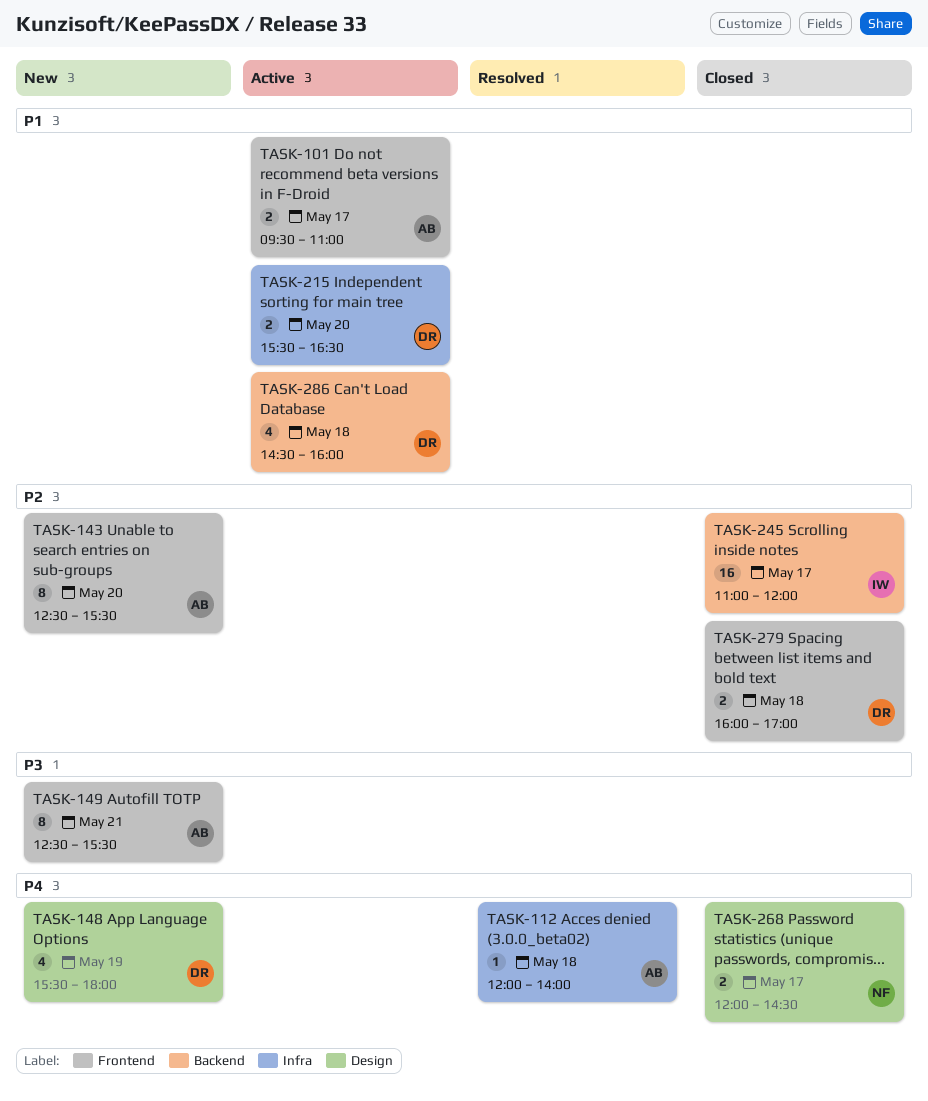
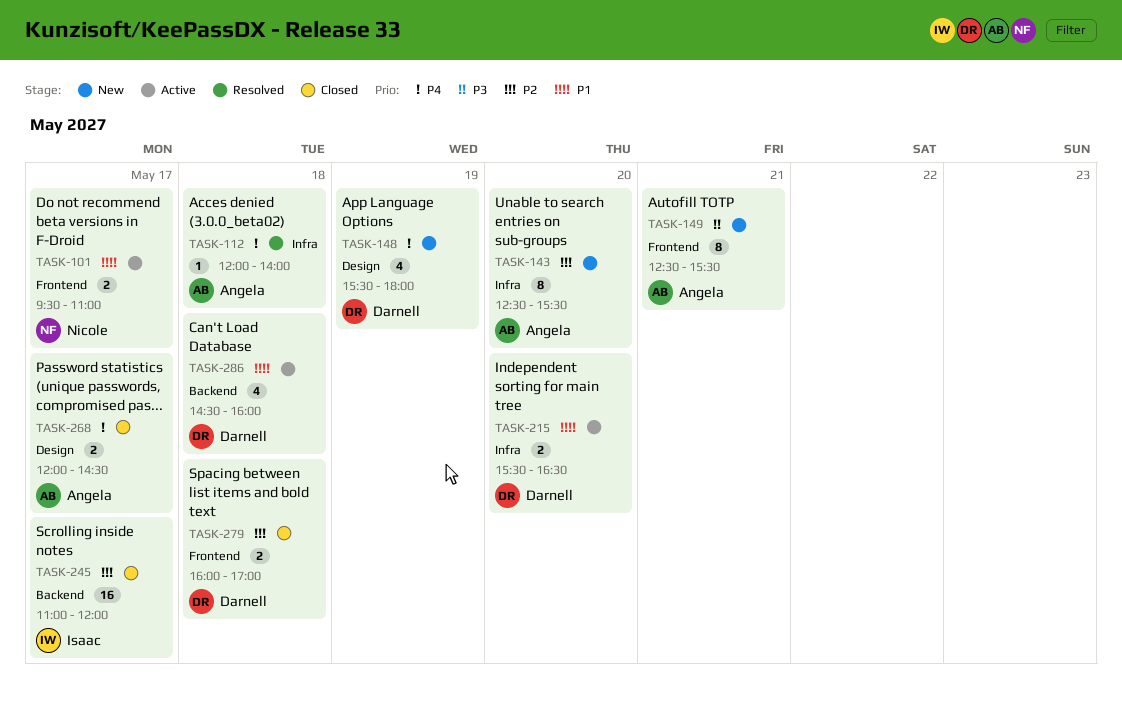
TASK-101, owner: Angela -> Nicole
TASK-143, label: Frontend -> Infra
TASK-268, owner: Nicole -> Angela

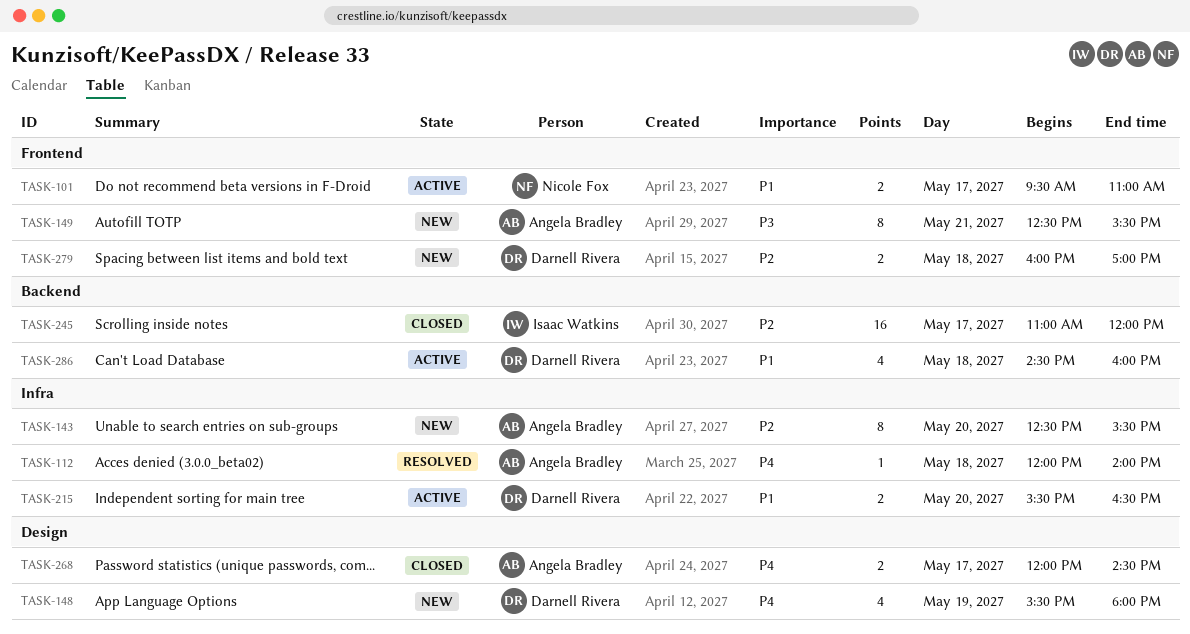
TASK-279, status: Closed -> New

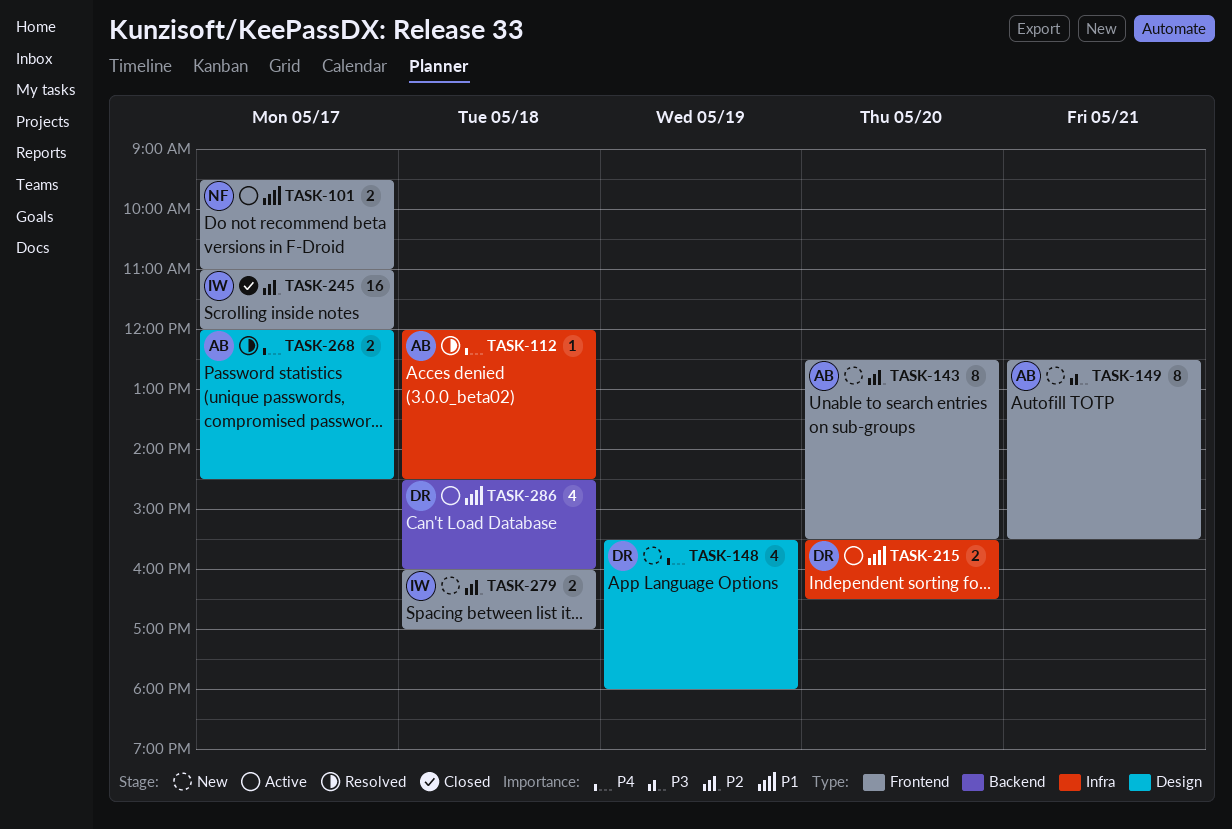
TASK-112, ends: 14:00 -> 14:30
TASK-143, label: Infra -> Frontend
TASK-245, label: Backend -> Frontend
TASK-268, status: Closed -> Resolved
TASK-279, owner: Darnell Rivera -> Isaac Watkins

